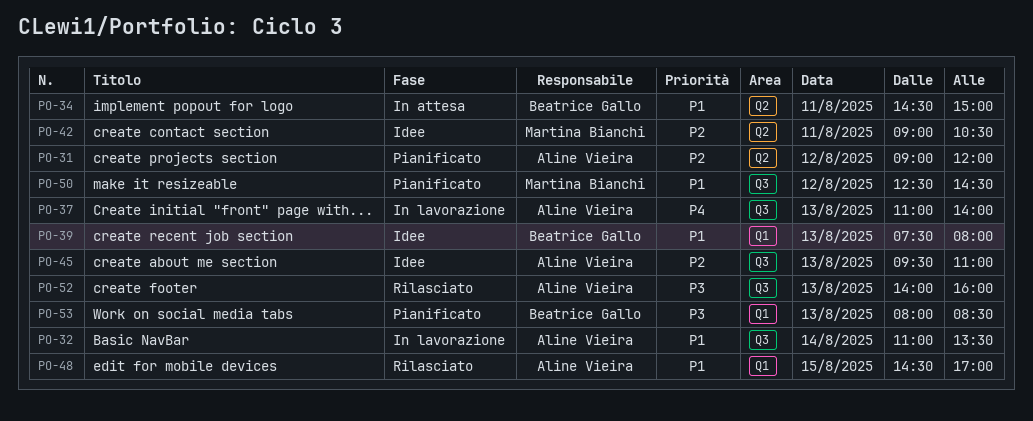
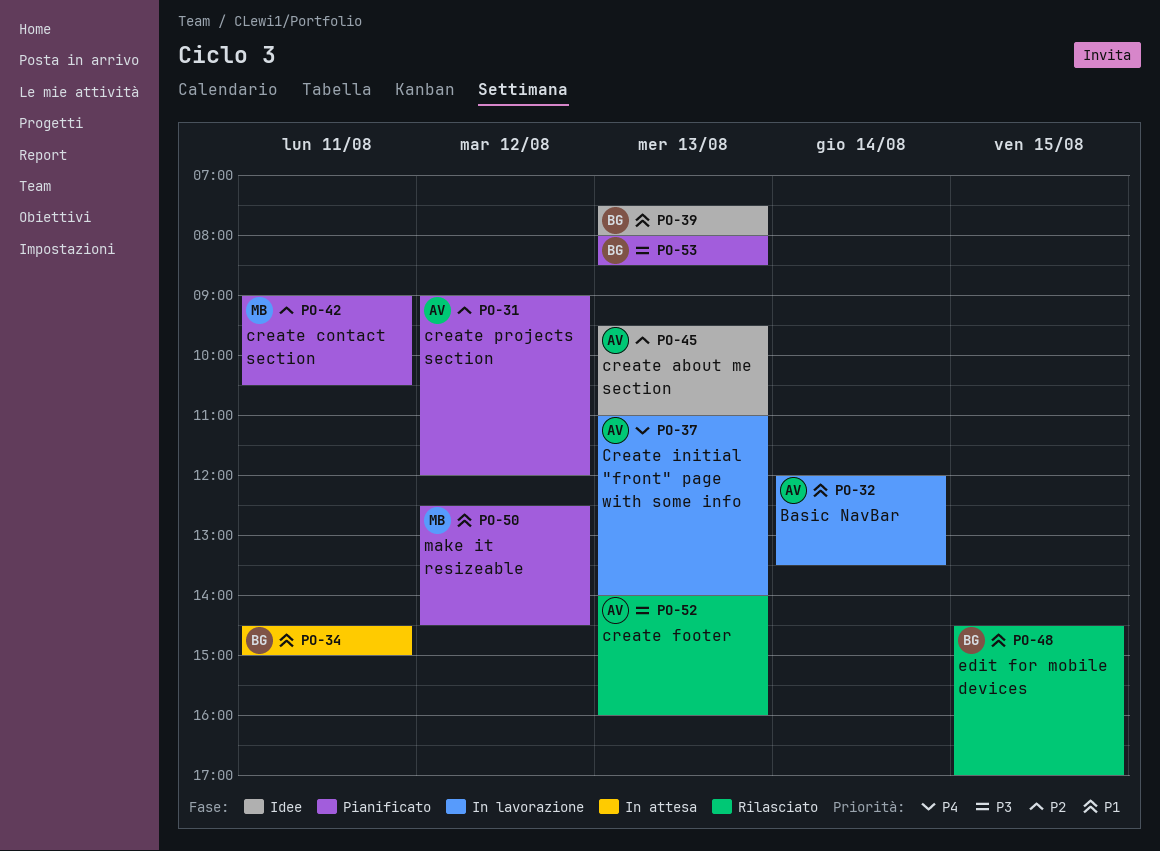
PO-32, begins: 11:00 -> 12:00
PO-42, status: Idee -> Pianificato
PO-48, owner: Aline Vieira -> Beatrice Gallo

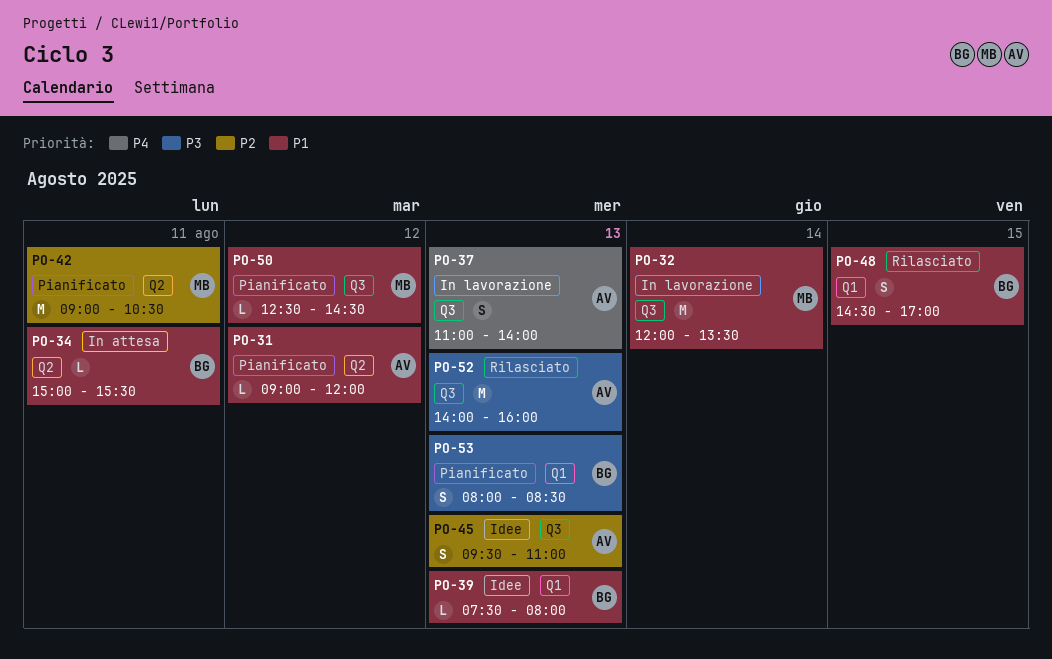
PO-31, priority: P2 -> P1
PO-32, owner: AV -> MB
PO-34, begins: 14:30 -> 15:00
PO-34, ends: 15:00 -> 15:30

